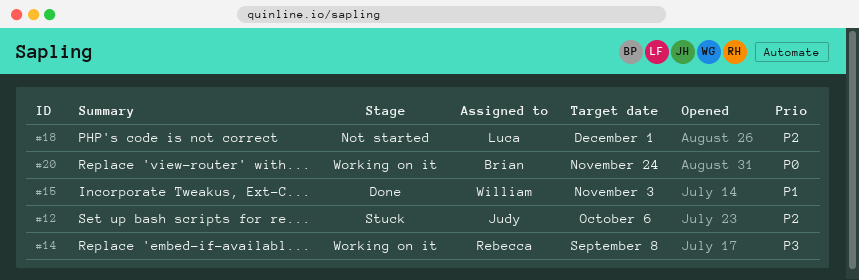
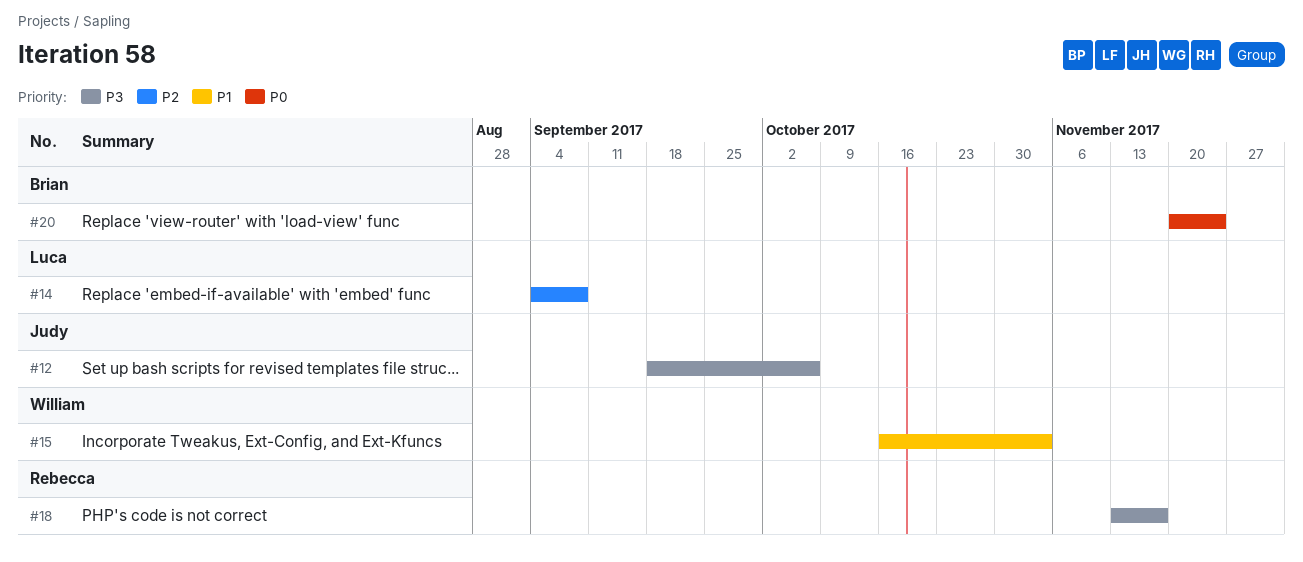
#12, priority: P2 -> P3
#14, owner: Rebecca -> Luca
#14, priority: P3 -> P2
#18, owner: Luca -> Rebecca
#18, priority: P2 -> P3
#18, due: Dec 1 -> Nov 17

